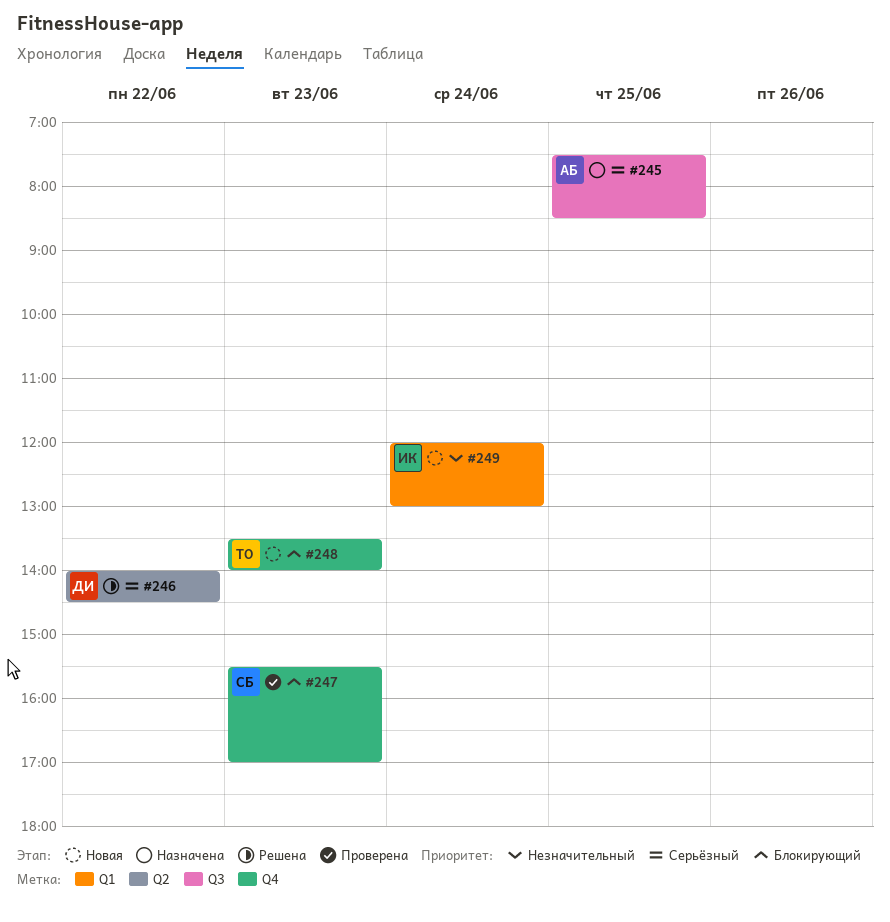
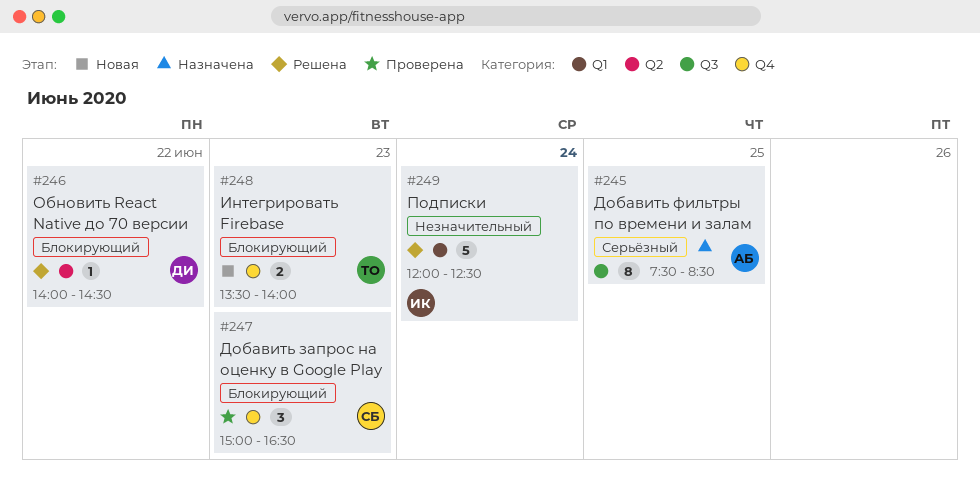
#246, priority: Серьёзный -> Блокирующий
#247, begins: 15:30 -> 15:00
#247, ends: 17:00 -> 16:30
#249, status: Новая -> Решена
#249, ends: 13:00 -> 12:30

